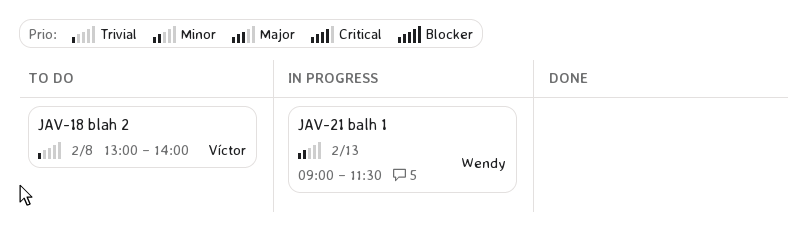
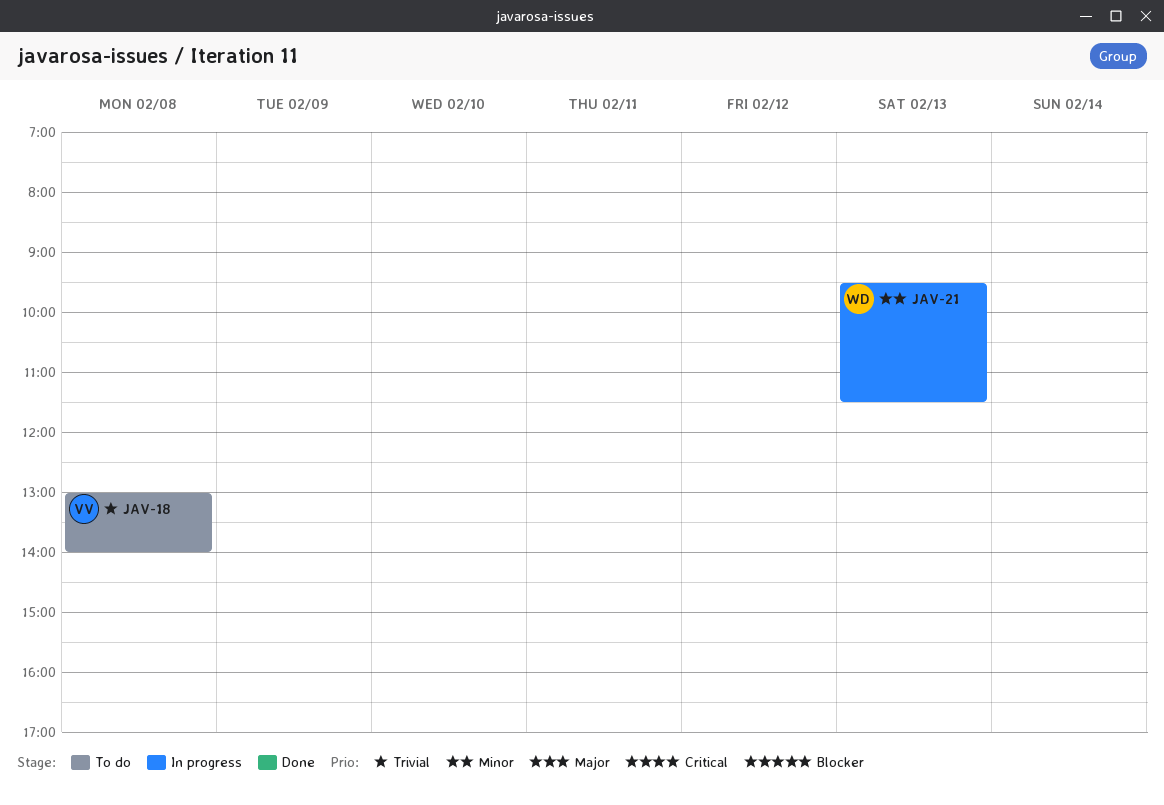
JAV-21, begins: 09:00 -> 09:30

